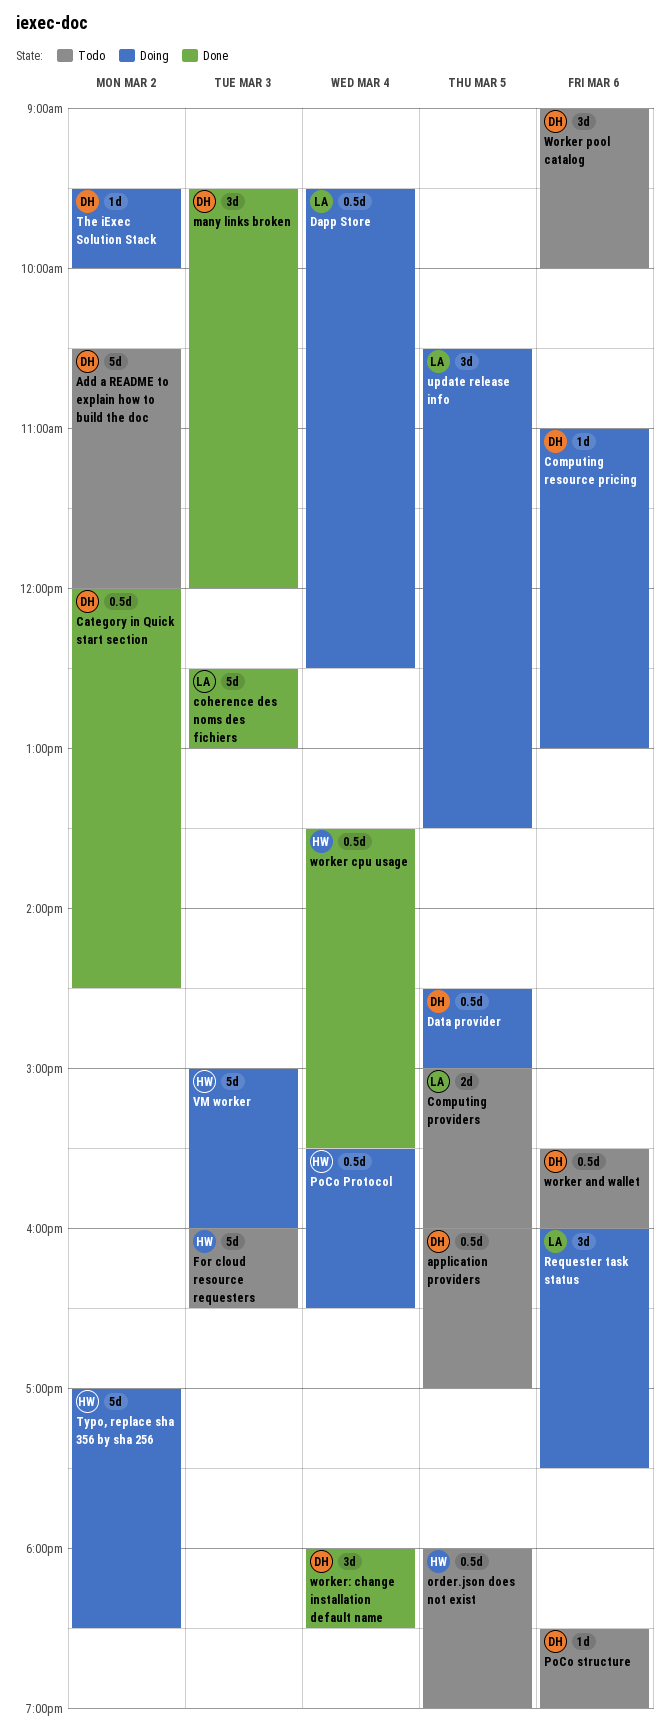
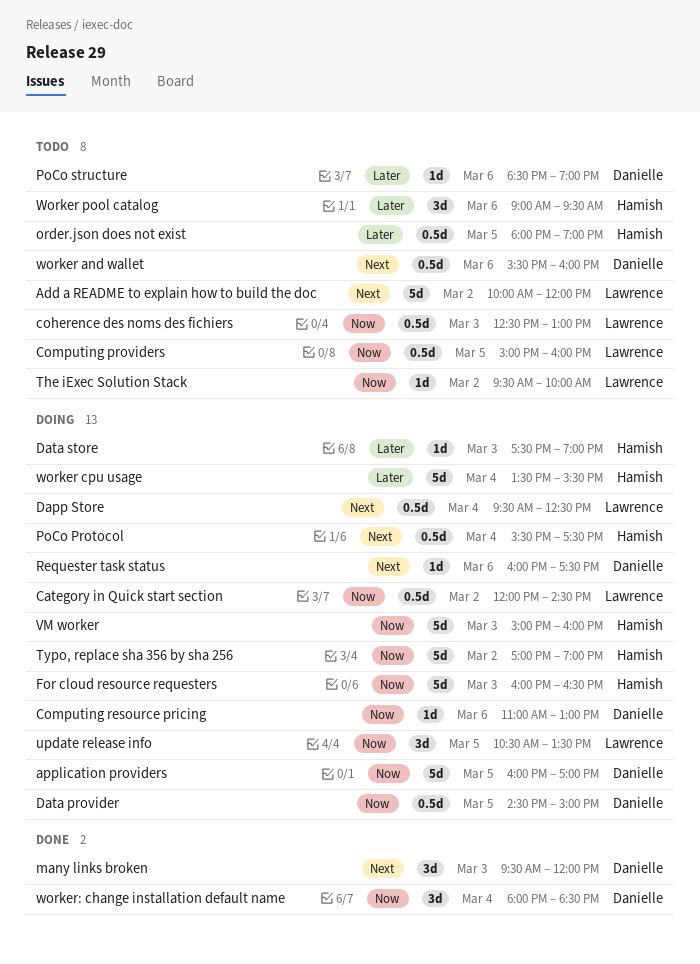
Add a README to explain how to build the doc, owner: Danielle -> Lawrence
Add a README to explain how to build the doc, begins: 10:30 -> 10:00
application providers, status: Todo -> Doing
application providers, estimate: 0.5d -> 5d
Category in Quick start section, status: Done -> Doing
Category in Quick start section, owner: Danielle -> Lawrence
coherence des noms des fichiers, status: Done -> Todo
coherence des noms des fichiers, estimate: 5d -> 0.5d
Computing providers, estimate: 2d -> 0.5d
Data store: none -> present
For cloud resource requesters, status: Todo -> Doing
PoCo Protocol, ends: 16:30 -> 17:30
Requester task status, owner: Lawrence -> Danielle
Requester task status, estimate: 3d -> 1d
The iExec Solution Stack, status: Doing -> Todo
The iExec Solution Stack, owner: Danielle -> Lawrence
Typo, replace sha 356 by sha 256, ends: 18:30 -> 19:00
worker cpu usage, status: Done -> Doing
worker cpu usage, estimate: 0.5d -> 5d
Worker pool catalog, owner: Danielle -> Hamish
Worker pool catalog, ends: 10:00 -> 09:30

